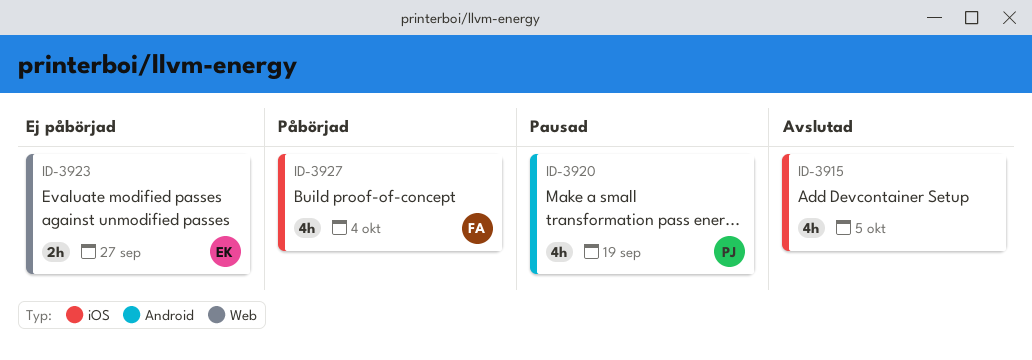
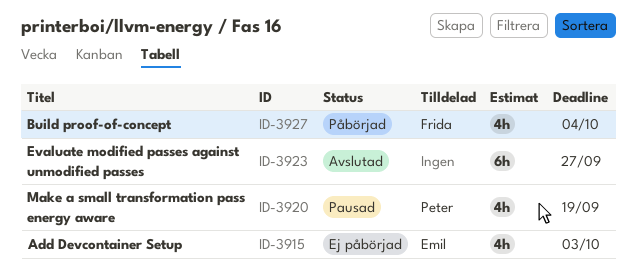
ID-3915, status: Avslutad -> Ej påbörjad
ID-3915, owner: none -> Emil
ID-3915, due: Oct 5 -> Oct 3
ID-3923, status: Ej påbörjad -> Avslutad
ID-3923, owner: Emil -> none
ID-3923, estimate: 2h -> 6h

